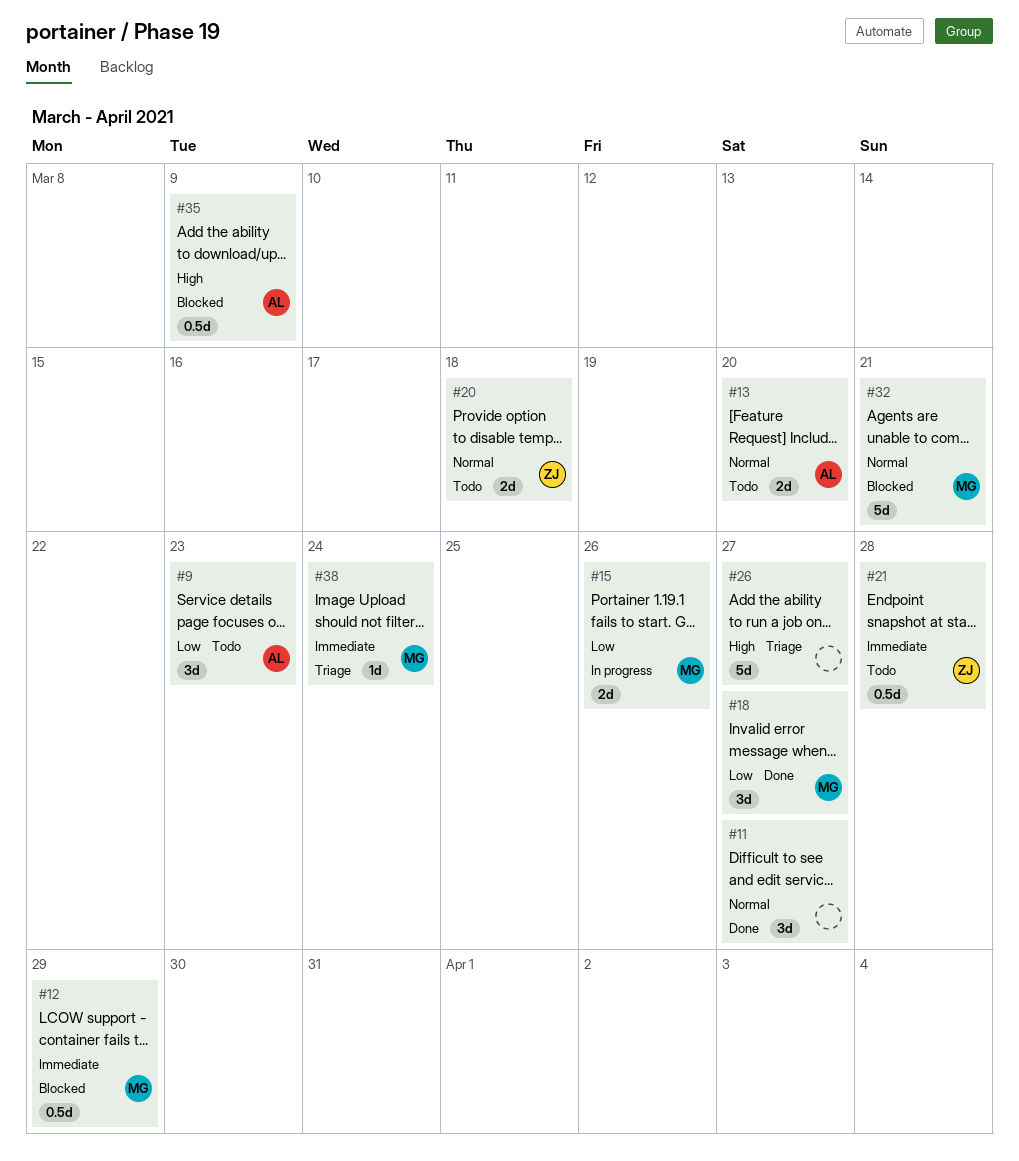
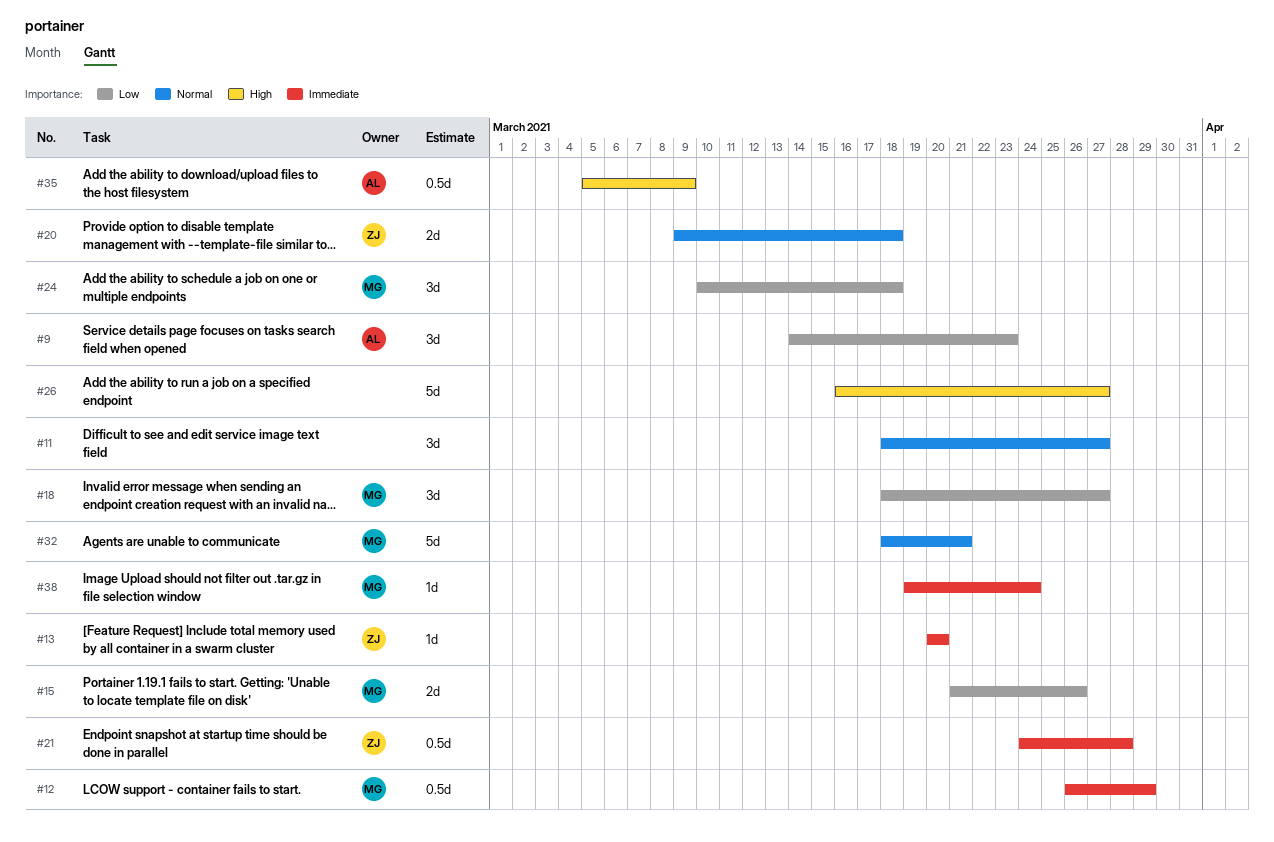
#13, owner: AL -> ZJ
#13, priority: Normal -> Immediate
#13, estimate: 2d -> 1d
#24: none -> present

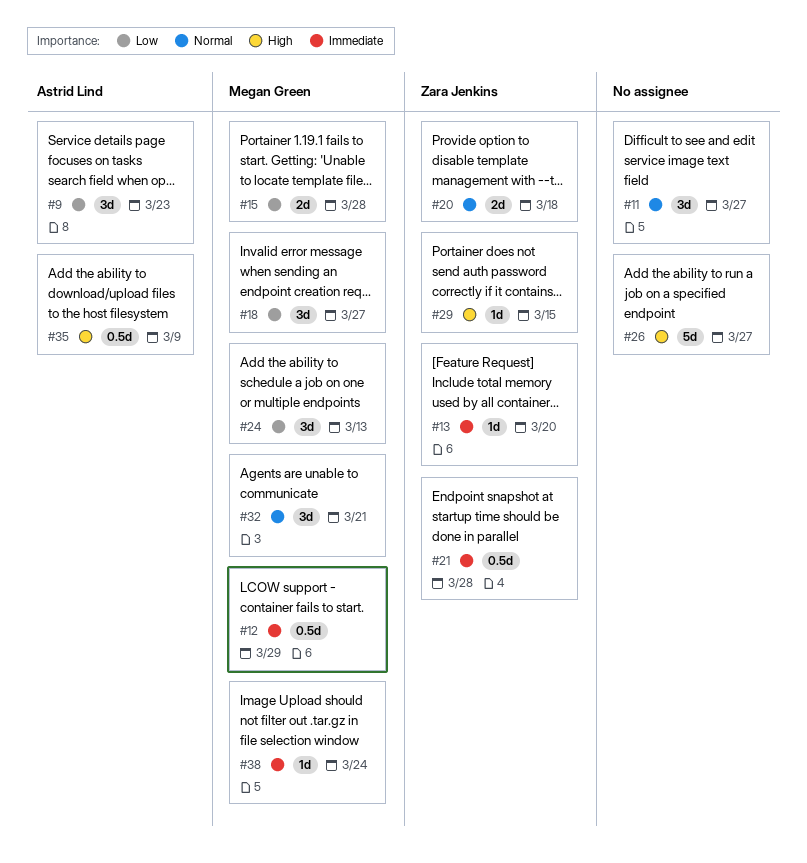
#15, due: Mar 26 -> Mar 28
#24, due: Mar 18 -> Mar 13
#29: none -> present
#32, estimate: 5d -> 3d

